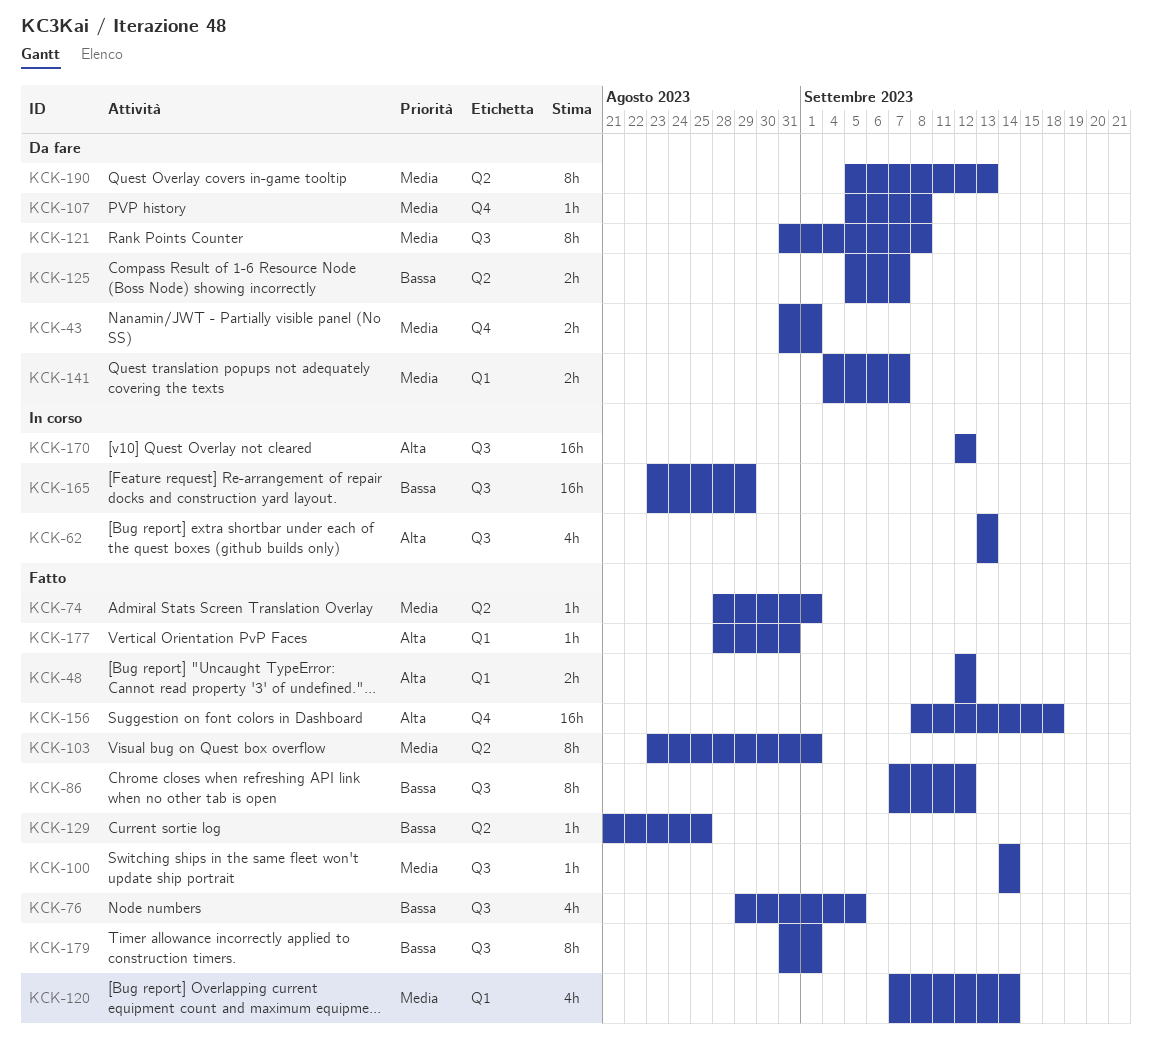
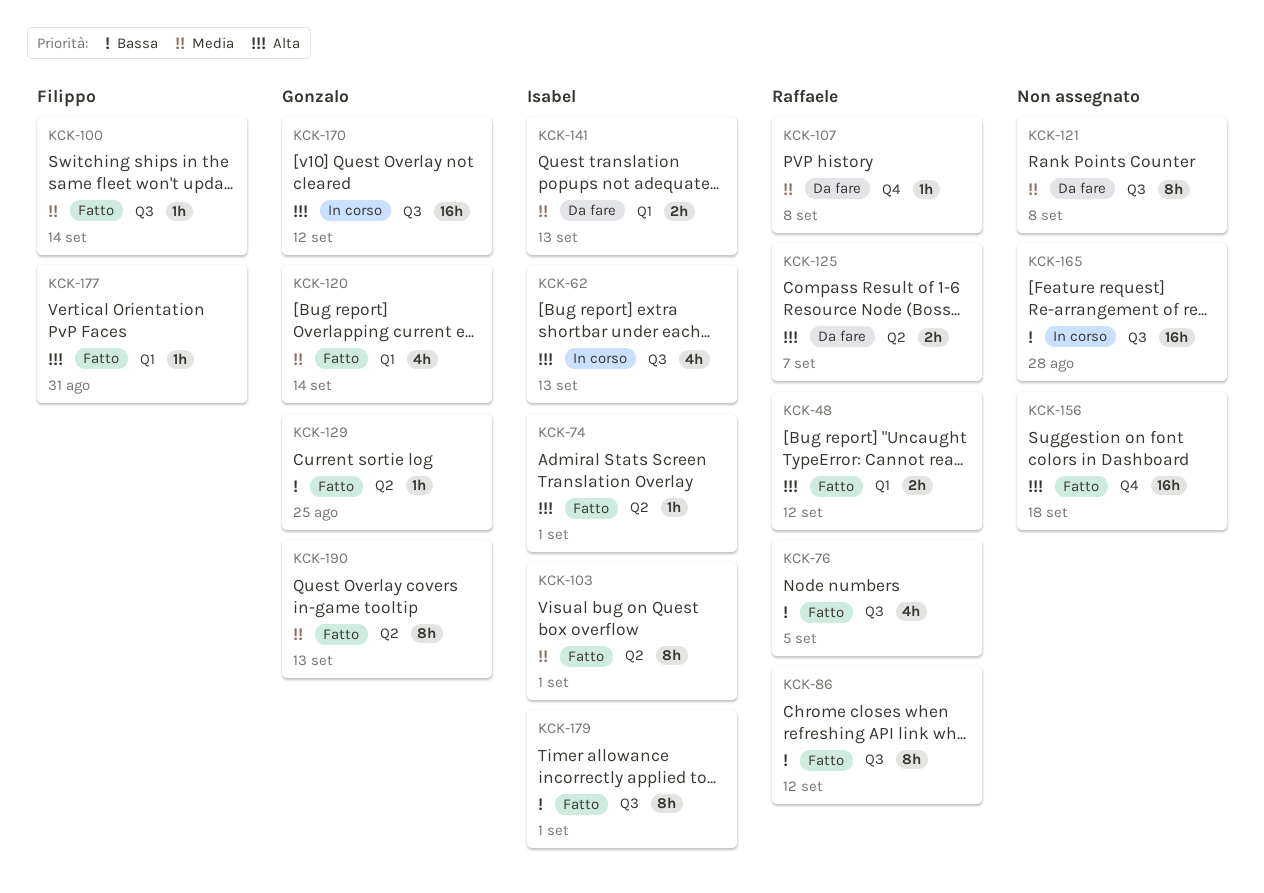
KCK-43: present -> none
KCK-74, priority: Media -> Alta
KCK-125, priority: Bassa -> Alta
KCK-141, due: Sep 7 -> Sep 13
KCK-165, due: Aug 29 -> Aug 28
KCK-190, status: Da fare -> Fatto

